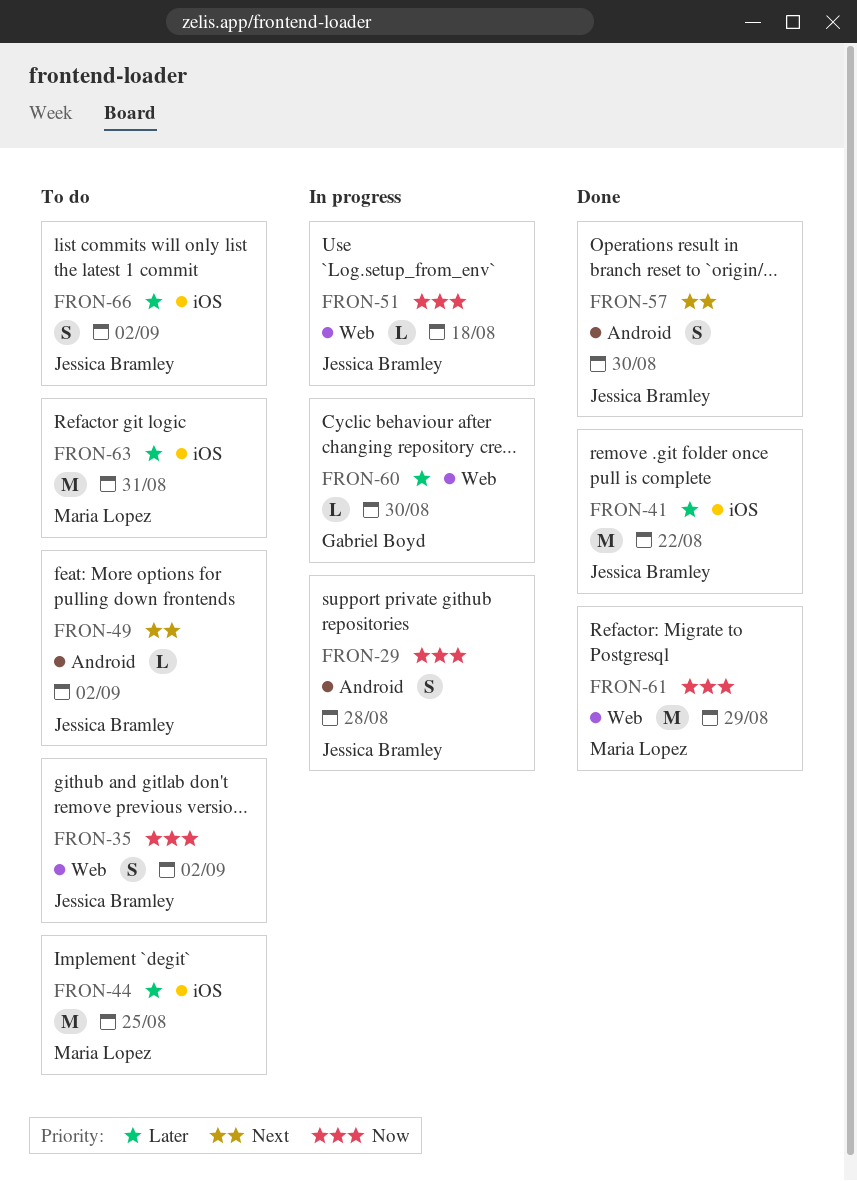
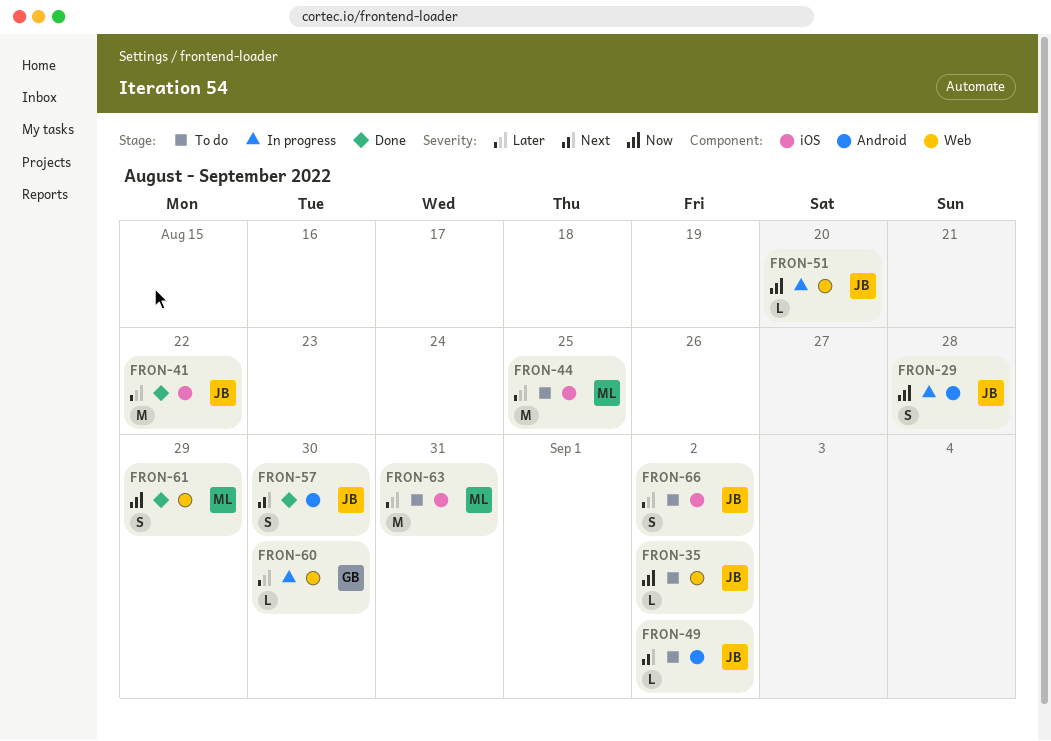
FRON-35, estimate: S -> L
FRON-51, due: Aug 18 -> Aug 20
FRON-61, estimate: M -> S

